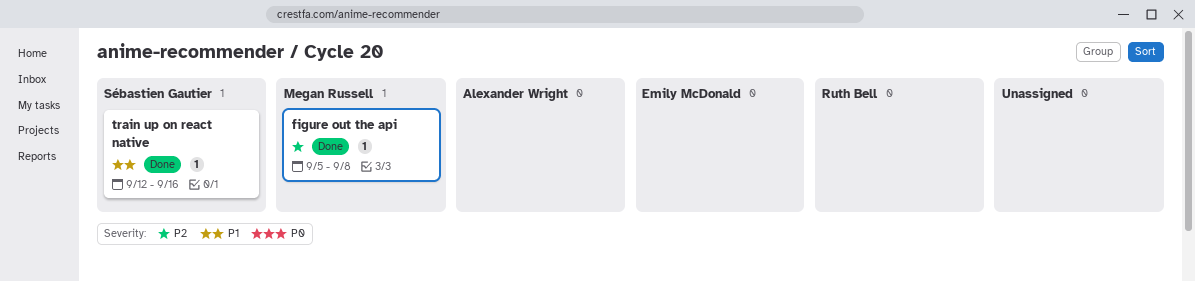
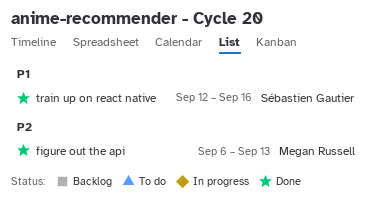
figure out the api, start: Sep 5 -> Sep 6
figure out the api, due: Sep 8 -> Sep 13

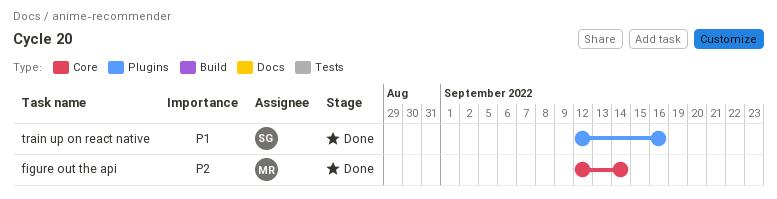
figure out the api, start: Sep 6 -> Sep 12
figure out the api, due: Sep 13 -> Sep 14

